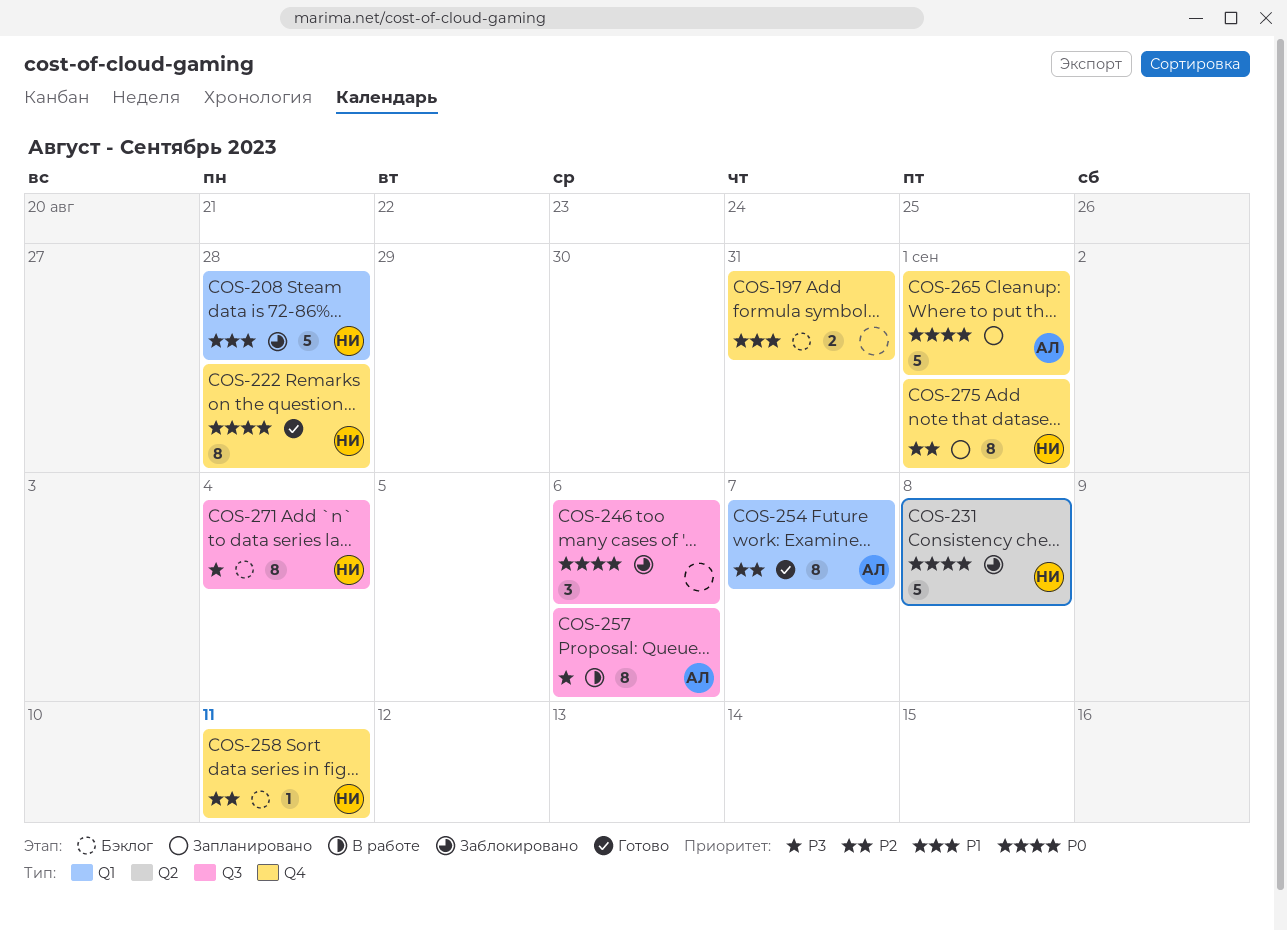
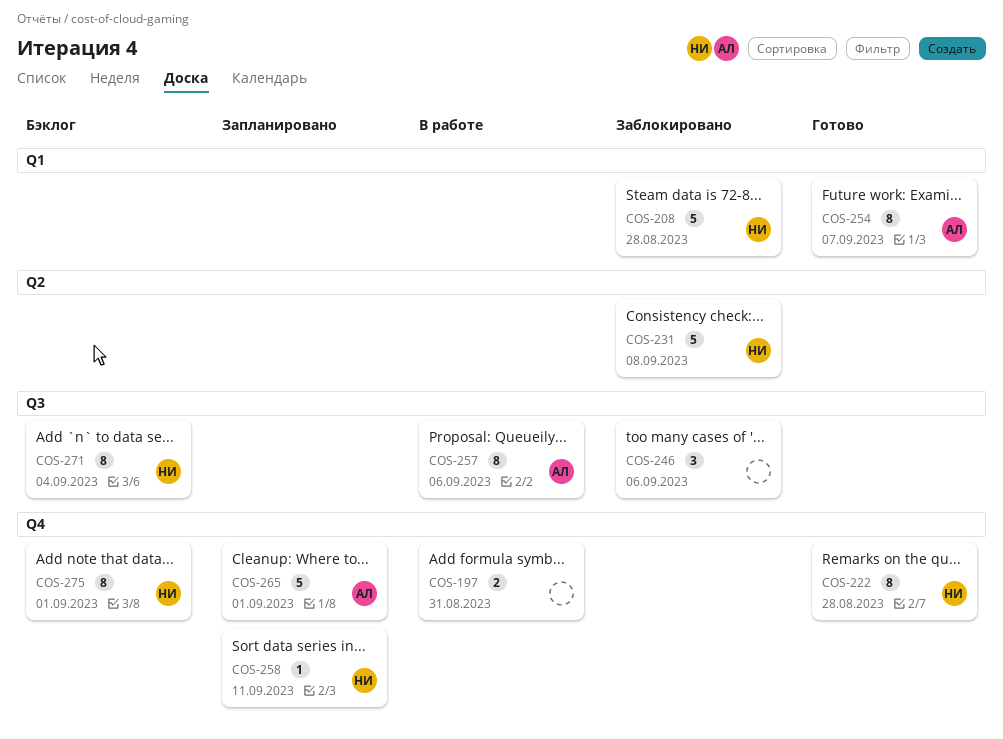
COS-197, status: Бэклог -> В работе
COS-258, status: Бэклог -> Запланировано
COS-275, status: Запланировано -> Бэклог

